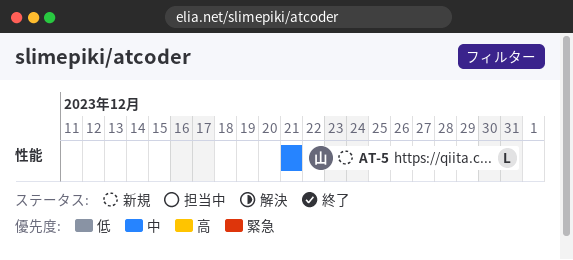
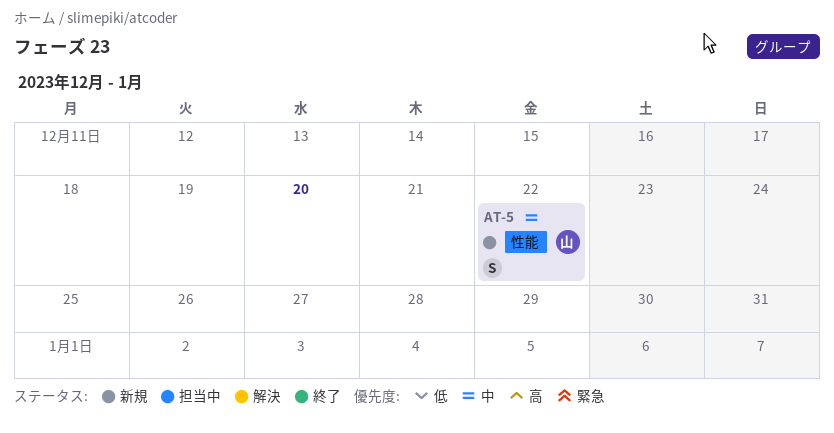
AT-5, estimate: L -> S
AT-5, due: Dec 21 -> Dec 22

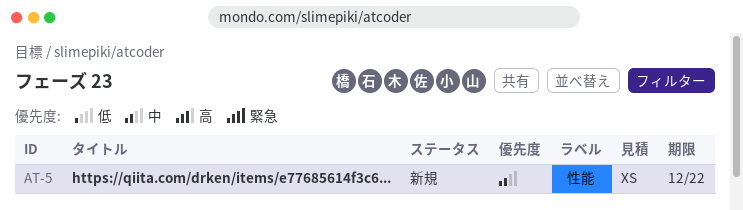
AT-5, estimate: S -> XS

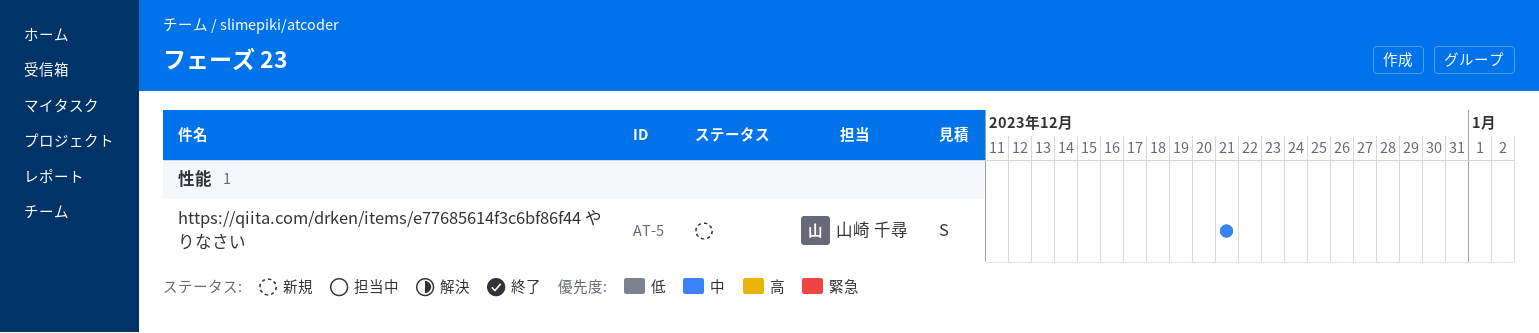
AT-5, estimate: XS -> S
AT-5, due: Dec 22 -> Dec 21

